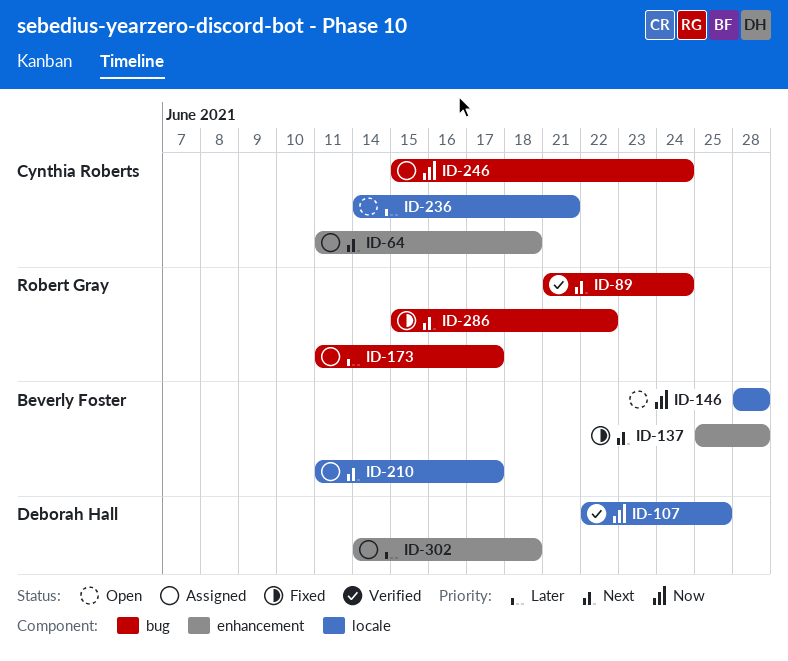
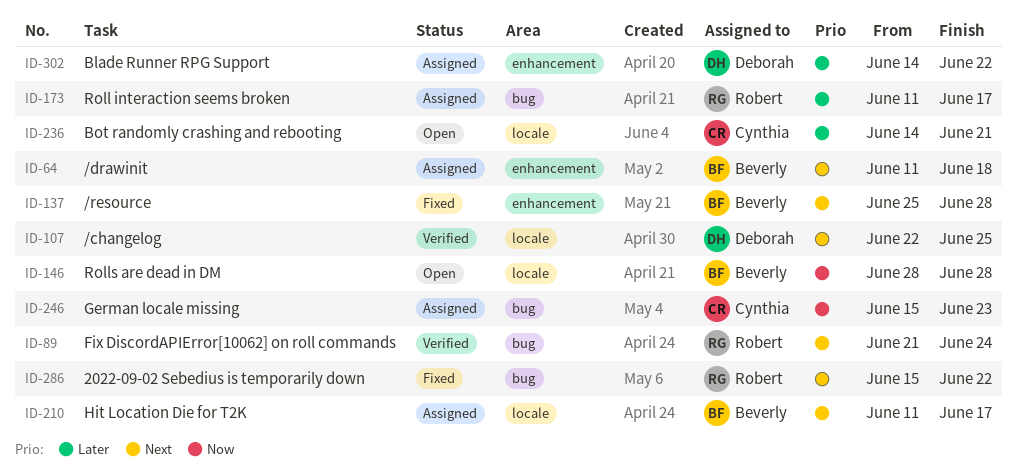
ID-64, owner: Cynthia Roberts -> Beverly Foster
ID-107, priority: Now -> Next
ID-246, due: Jun 24 -> Jun 23
ID-302, due: Jun 18 -> Jun 22

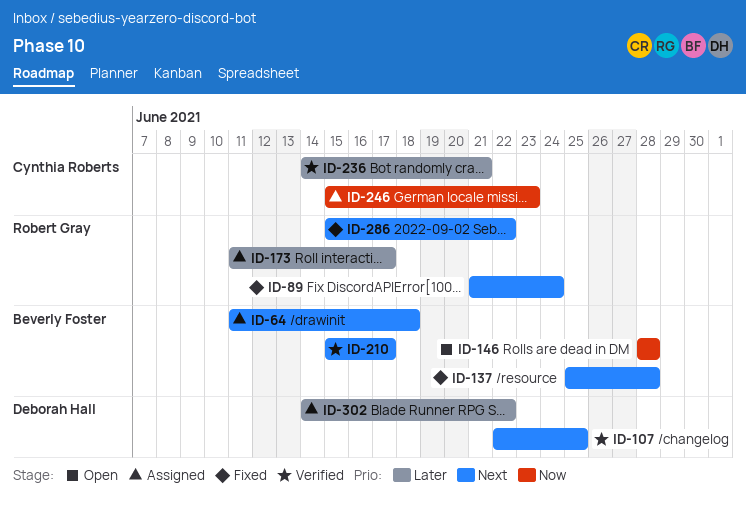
ID-89, status: Verified -> Fixed
ID-210, status: Assigned -> Verified
ID-210, start: Jun 11 -> Jun 15
ID-236, status: Open -> Verified

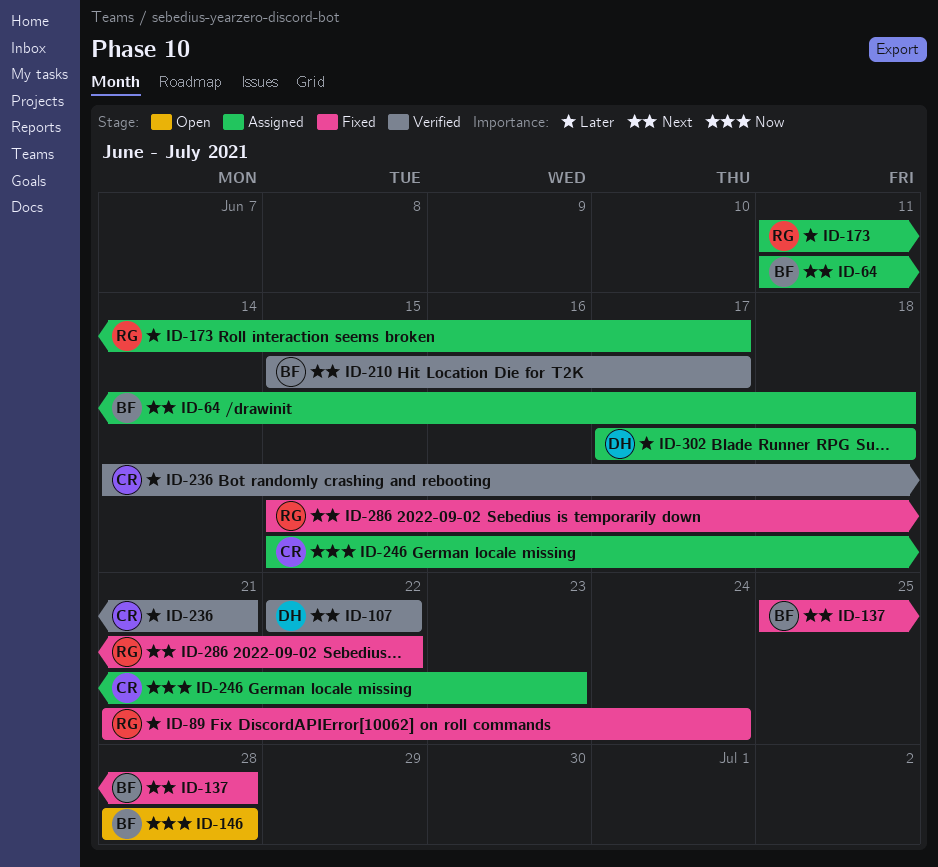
ID-89, priority: Next -> Later
ID-107, due: Jun 25 -> Jun 22
ID-302, start: Jun 14 -> Jun 17
ID-302, due: Jun 22 -> Jun 18

